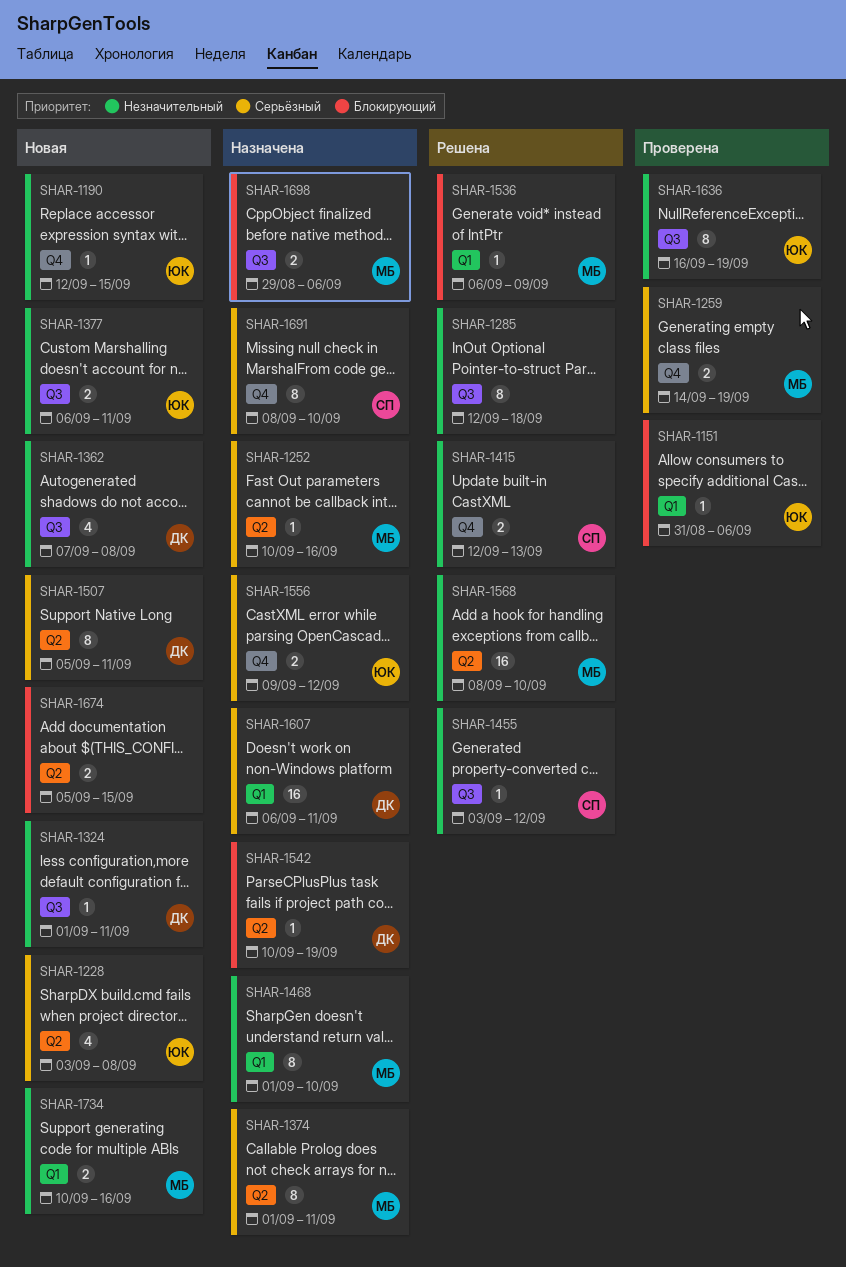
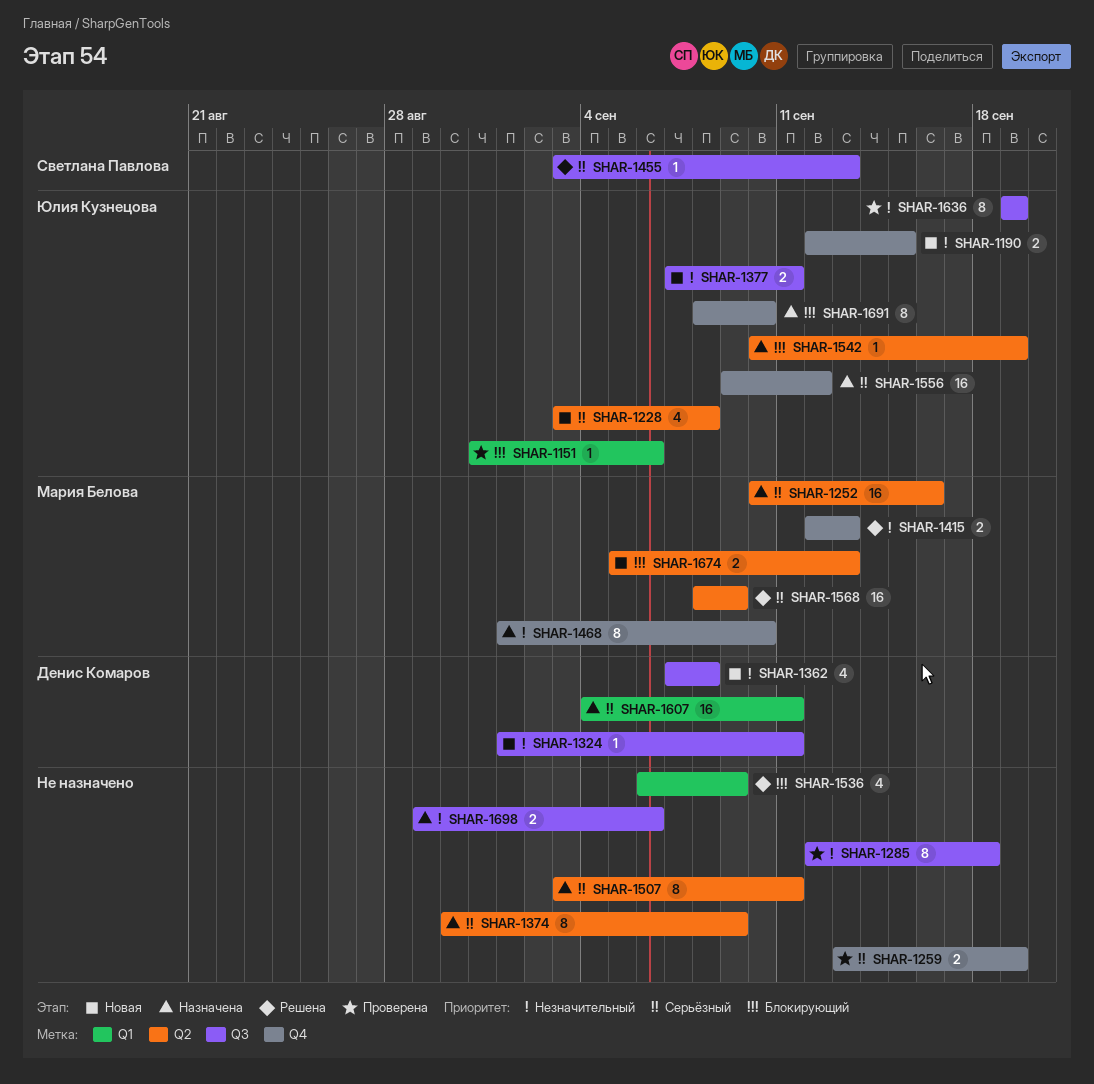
SHAR-1190, estimate: 1 -> 2
SHAR-1252, estimate: 1 -> 16
SHAR-1259, owner: Мария Белова -> none
SHAR-1259, start: Sep 14 -> Sep 13
SHAR-1285, status: Решена -> Проверена
SHAR-1374, owner: Мария Белова -> none
SHAR-1374, start: Sep 1 -> Aug 30
SHAR-1374, due: Sep 11 -> Sep 9
SHAR-1377, start: Sep 6 -> Sep 7
SHAR-1415, owner: Светлана Павлова -> Мария Белова
SHAR-1455, priority: Незначительный -> Серьёзный
SHAR-1455, due: Sep 12 -> Sep 13
SHAR-1468, label: Q1 -> Q4
SHAR-1507, status: Новая -> Назначена
SHAR-1507, owner: Денис Комаров -> none
SHAR-1507, start: Sep 5 -> Sep 3
SHAR-1536, owner: Мария Белова -> none
SHAR-1536, estimate: 1 -> 4
SHAR-1542, owner: Денис Комаров -> Юлия Кузнецова
SHAR-1556, estimate: 2 -> 16
SHAR-1568, priority: Незначительный -> Серьёзный
SHAR-1568, due: Sep 10 -> Sep 9
SHAR-1607, start: Sep 6 -> Sep 4
SHAR-1636, start: Sep 16 -> Sep 19
SHAR-1674, owner: none -> Мария Белова
SHAR-1674, due: Sep 15 -> Sep 13
SHAR-1691, owner: Светлана Павлова -> Юлия Кузнецова
SHAR-1691, priority: Серьёзный -> Блокирующий
SHAR-1698, owner: Мария Белова -> none
SHAR-1698, priority: Блокирующий -> Незначительный
SHAR-1734: present -> none

